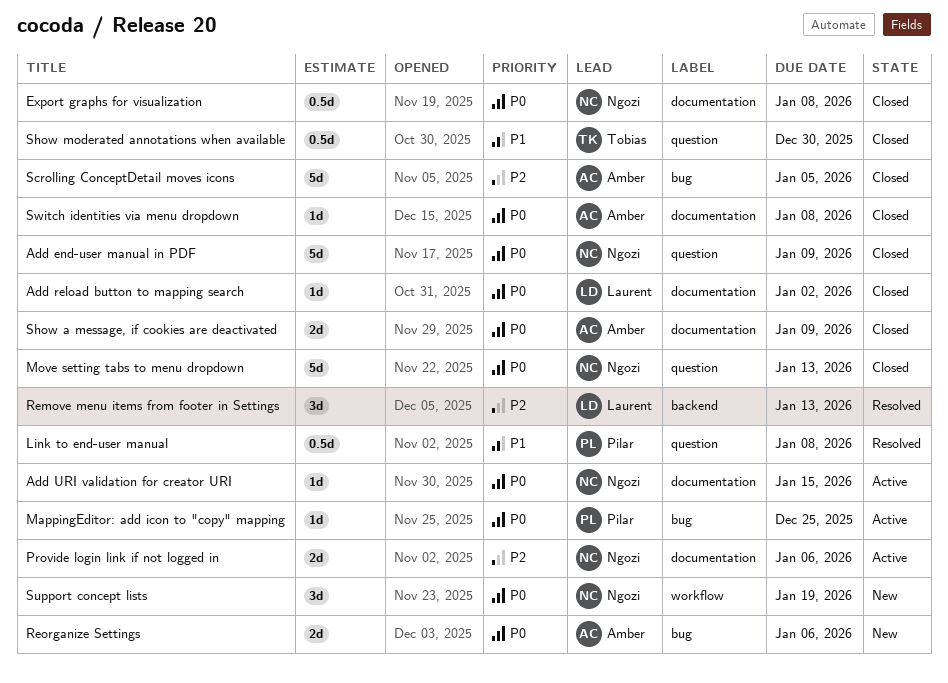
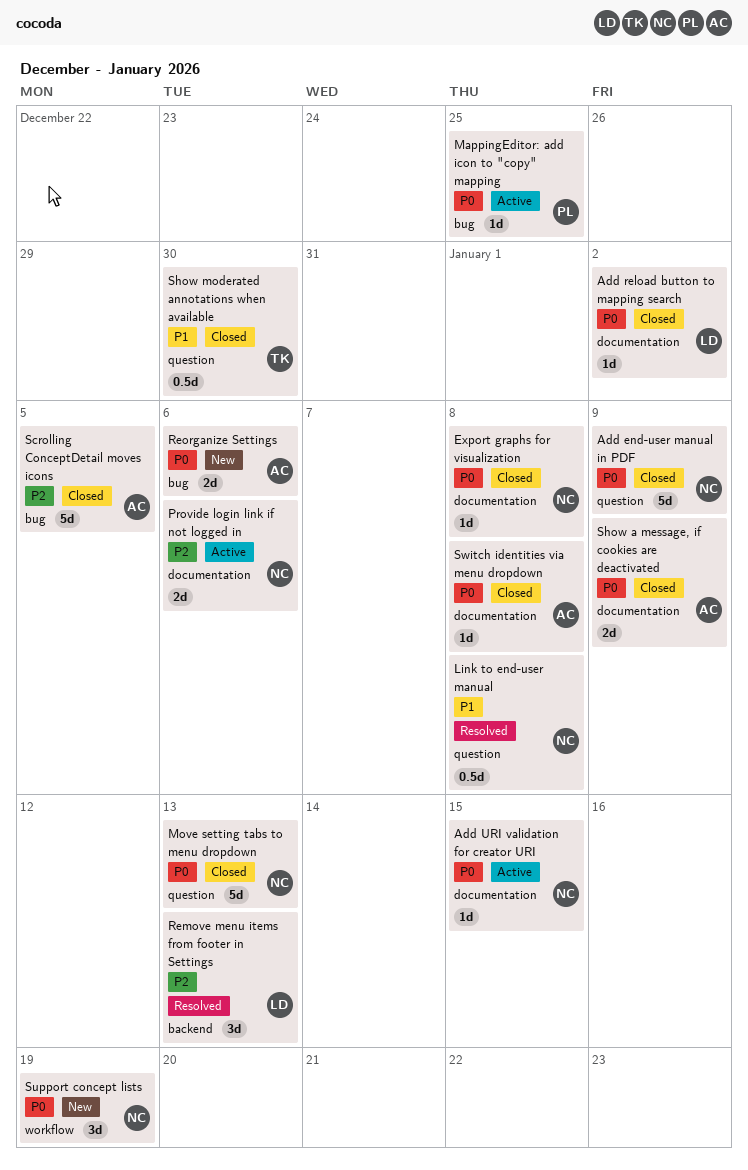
Export graphs for visualization, estimate: 0.5d -> 1d
Link to end-user manual, owner: Pilar -> Ngozi

